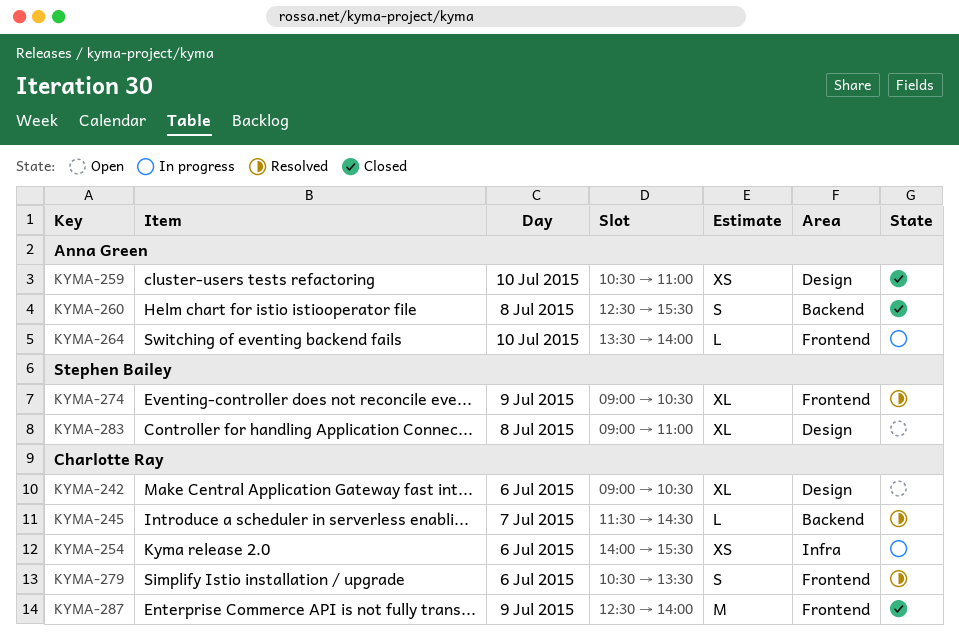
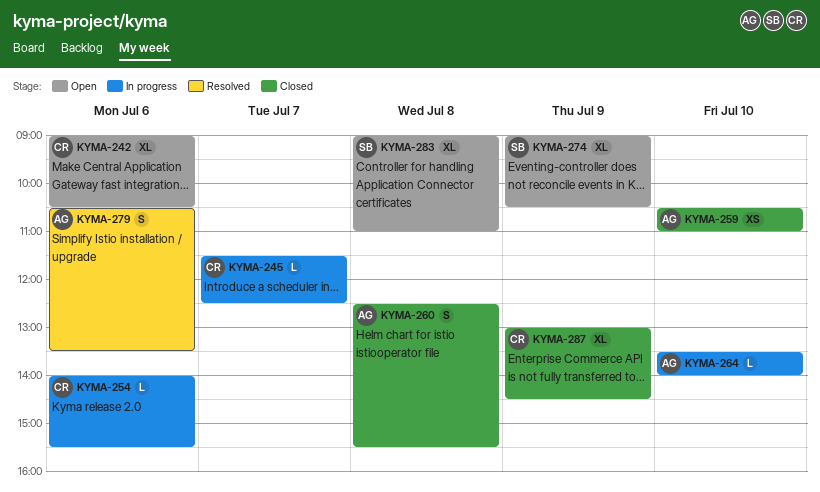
KYMA-245, status: Resolved -> In progress
KYMA-245, ends: 14:30 -> 12:30
KYMA-254, estimate: XS -> L
KYMA-274, status: Resolved -> Open
KYMA-279, owner: Charlotte Ray -> Anna Green
KYMA-287, estimate: M -> XL
KYMA-287, begins: 12:30 -> 13:00
KYMA-287, ends: 14:00 -> 14:30

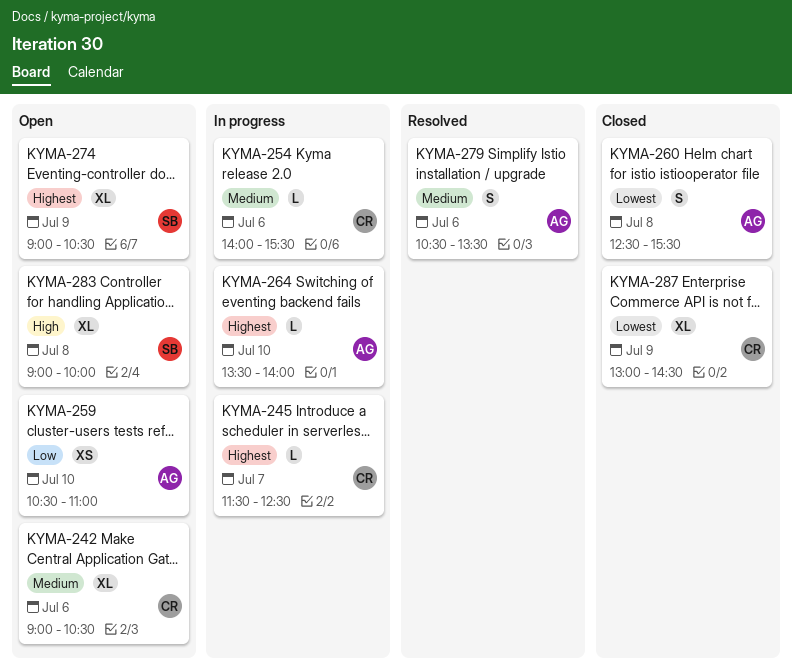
KYMA-259, status: Closed -> Open
KYMA-283, ends: 11:00 -> 10:00

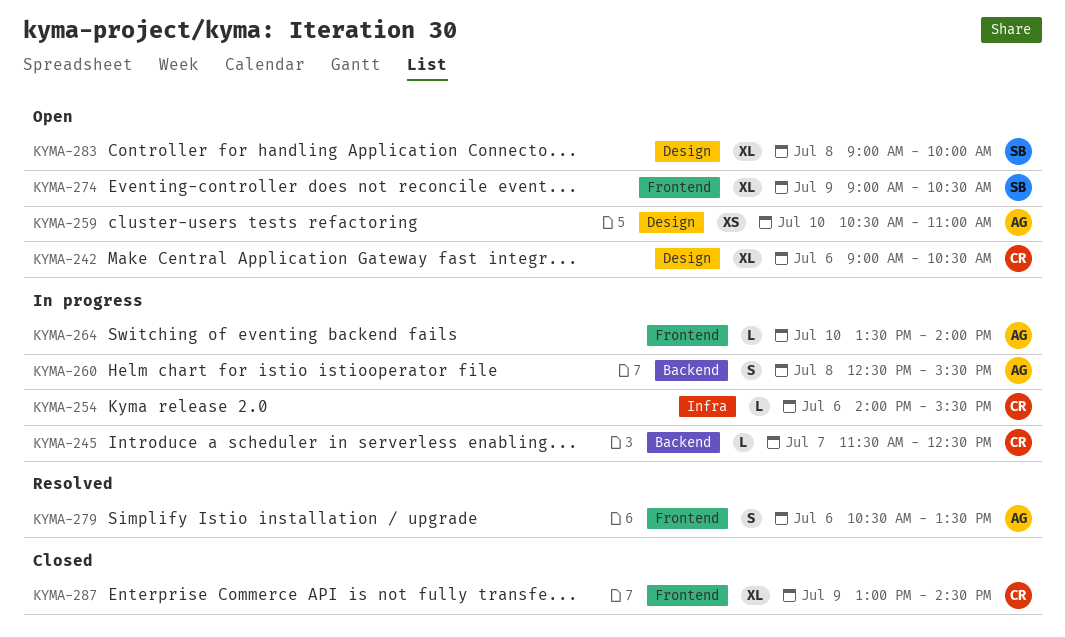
KYMA-260, status: Closed -> In progress

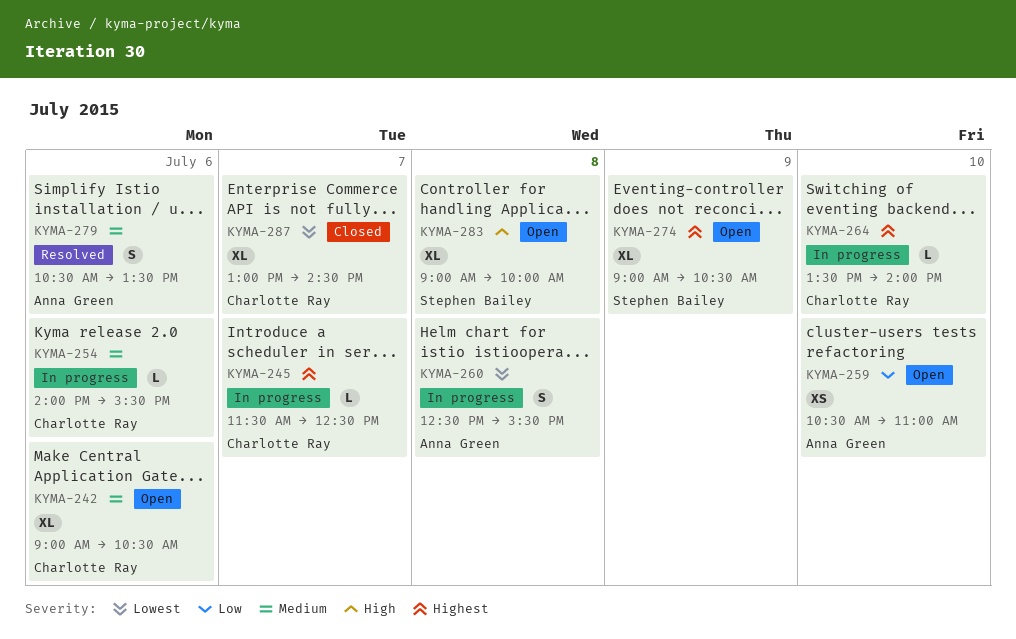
KYMA-264, owner: Anna Green -> Charlotte Ray
KYMA-287, day: Jul 9 -> Jul 7

